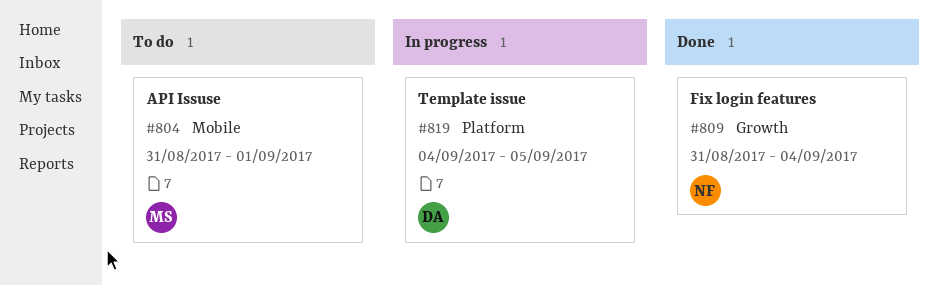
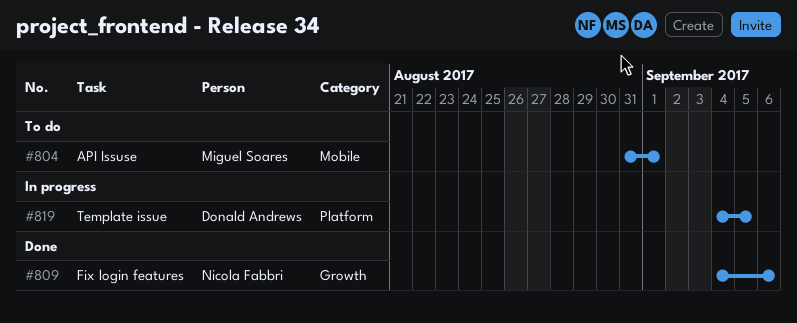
#809, start: Aug 31 -> Sep 4
#809, due: Sep 4 -> Sep 6

